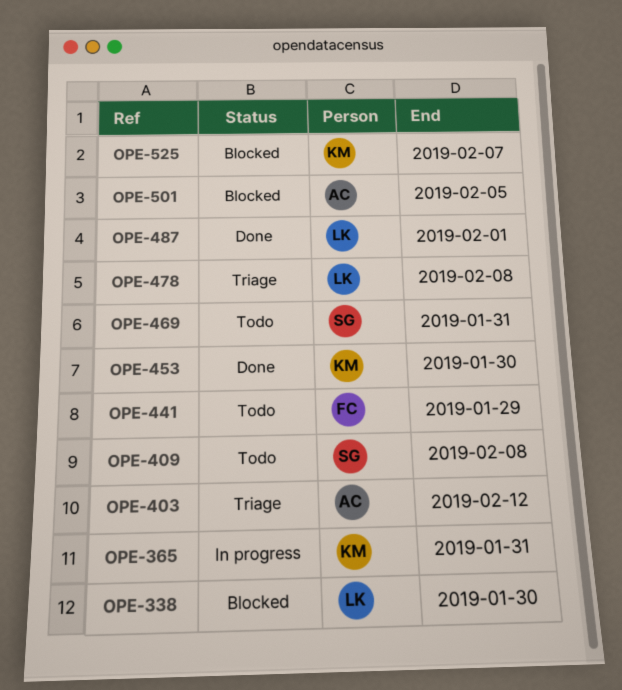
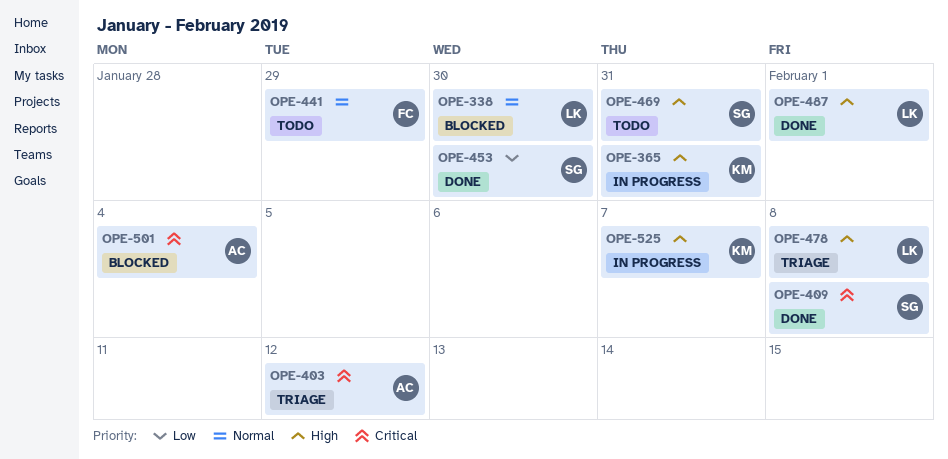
OPE-409, status: Todo -> Done
OPE-453, owner: KM -> SG
OPE-501, due: Feb 5 -> Feb 4
OPE-525, status: Blocked -> In progress

